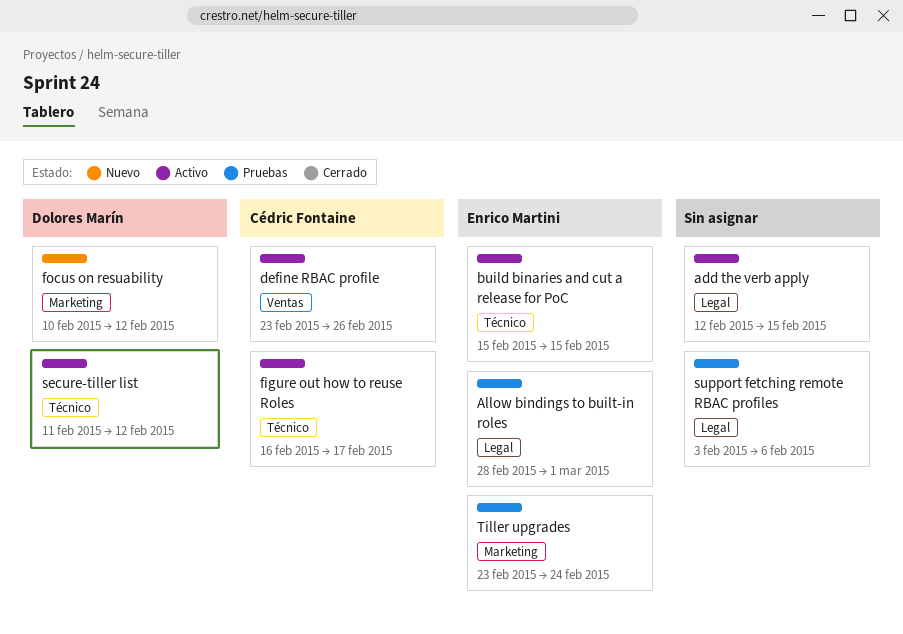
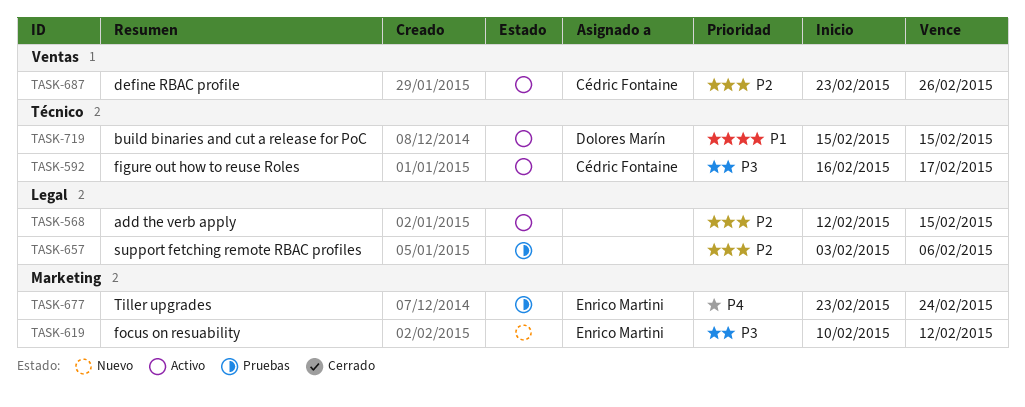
Allow bindings to built-in roles: present -> none
build binaries and cut a release for PoC, owner: Enrico Martini -> Dolores Marín
focus on resuability, owner: Dolores Marín -> Enrico Martini
secure-tiller list: present -> none

